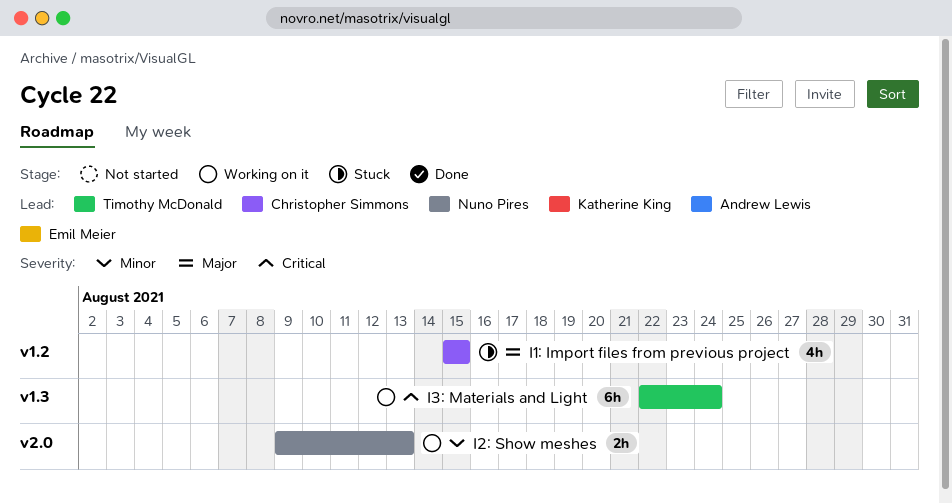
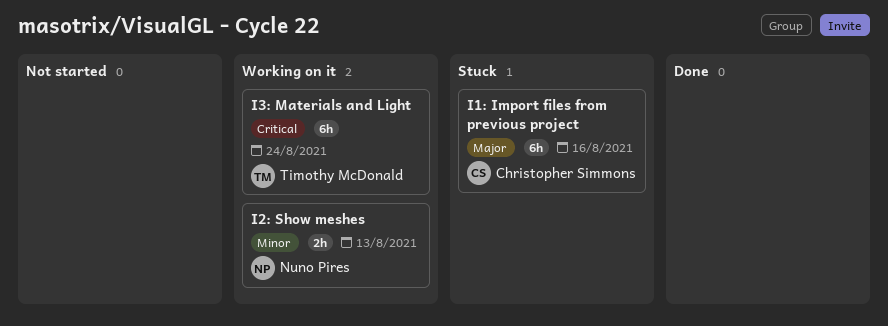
I1: Import files from previous project, estimate: 4h -> 6h
I1: Import files from previous project, due: Aug 15 -> Aug 16

